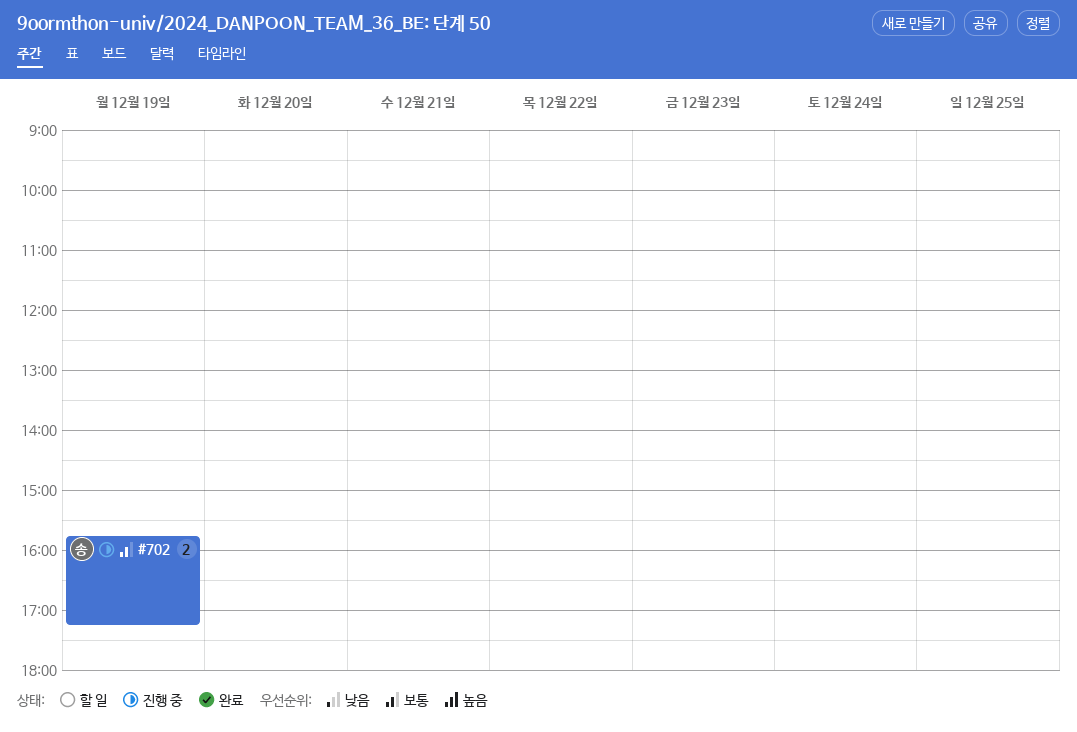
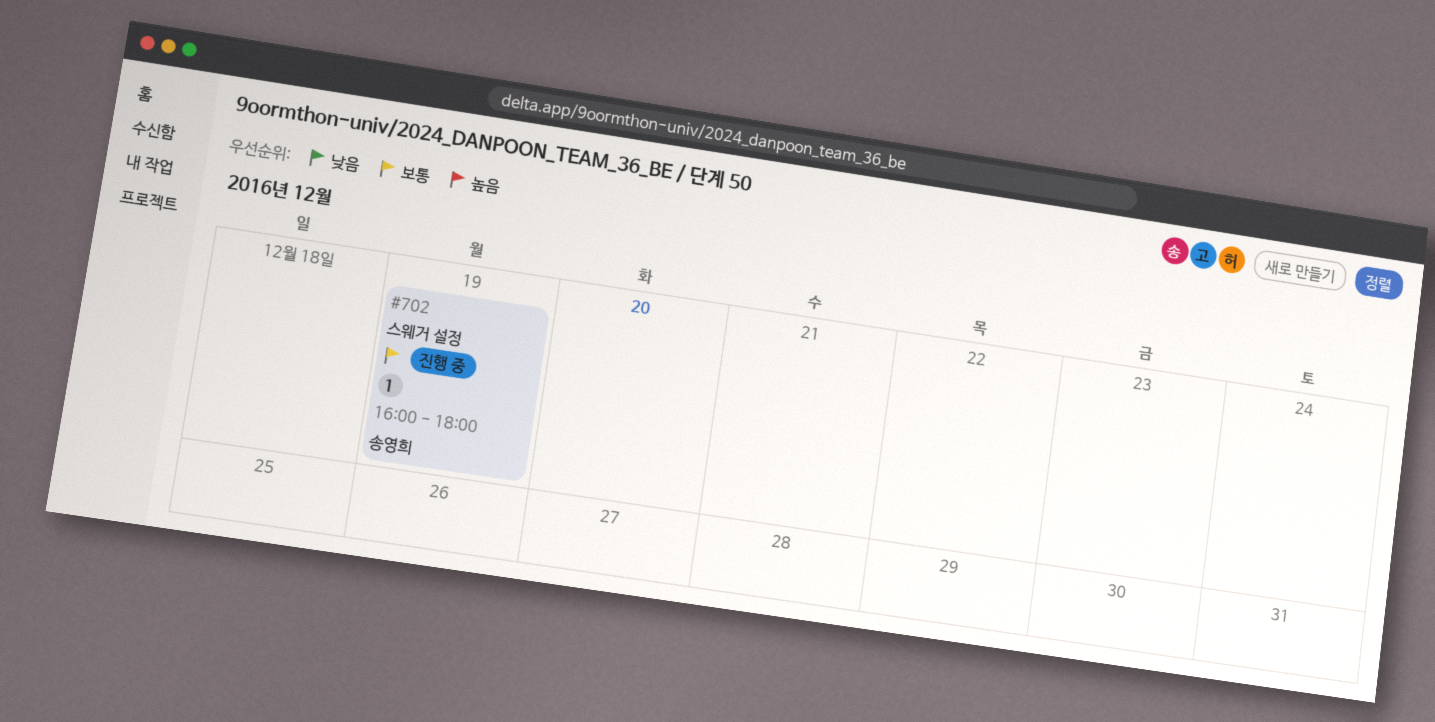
#702, estimate: 2 -> 1
#702, begins: 15:45 -> 16:00
#702, ends: 17:15 -> 18:00

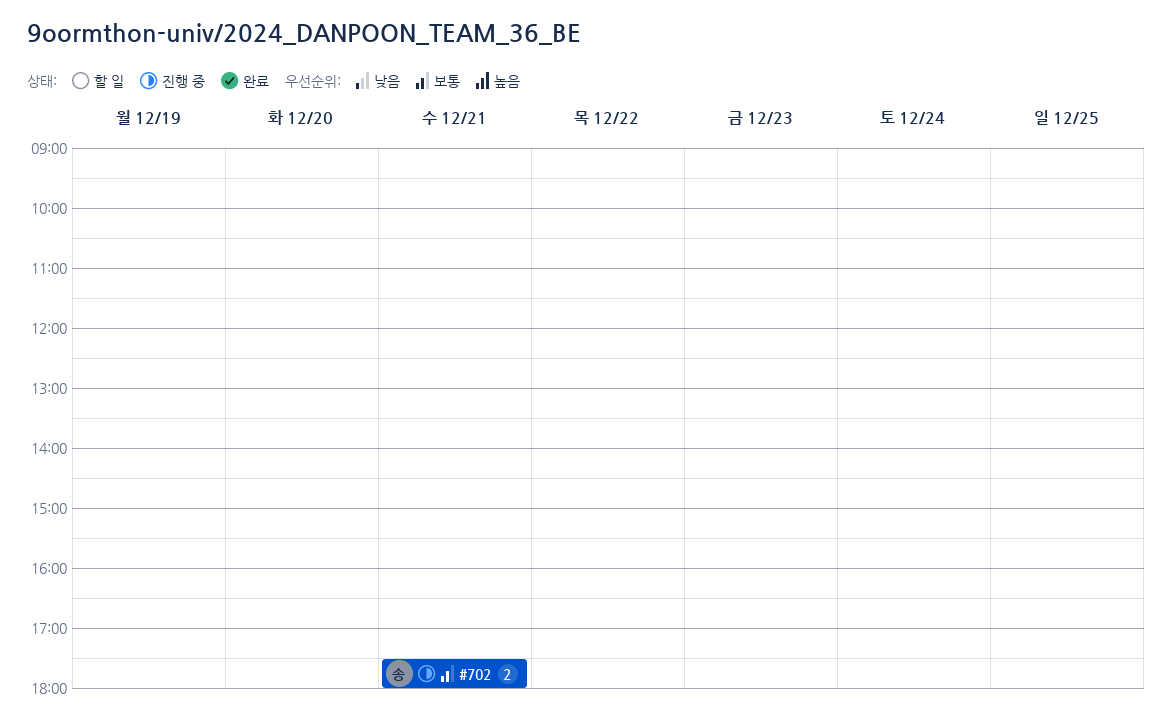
#702, estimate: 1 -> 2
#702, day: Dec 19 -> Dec 21
#702, begins: 16:00 -> 17:30

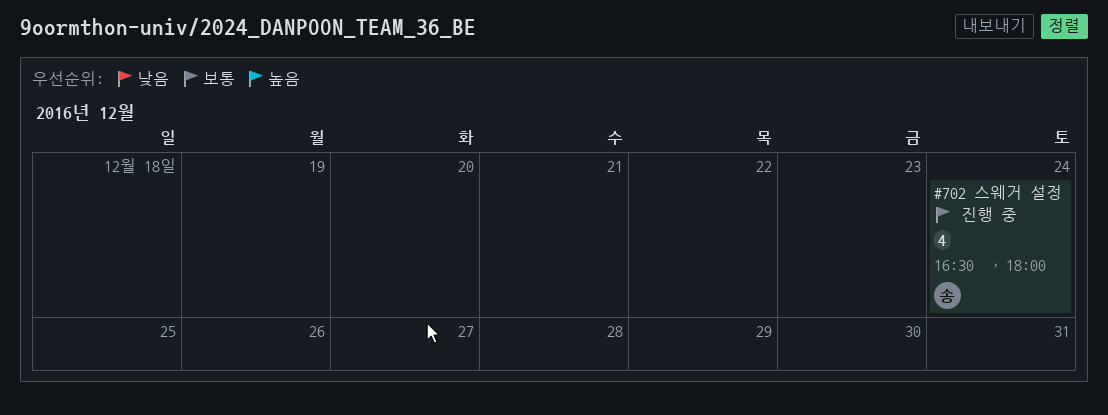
#702, estimate: 2 -> 4
#702, day: Dec 21 -> Dec 24
#702, begins: 17:30 -> 16:30

